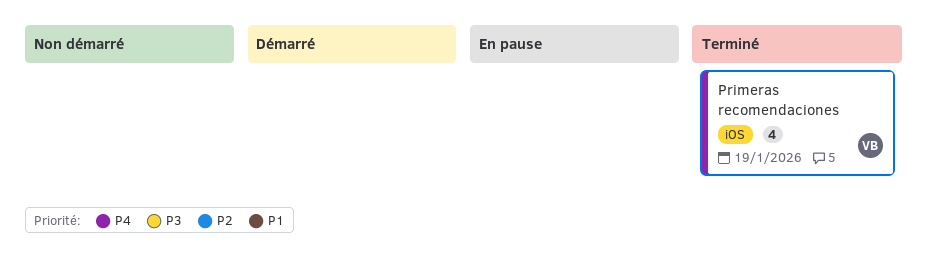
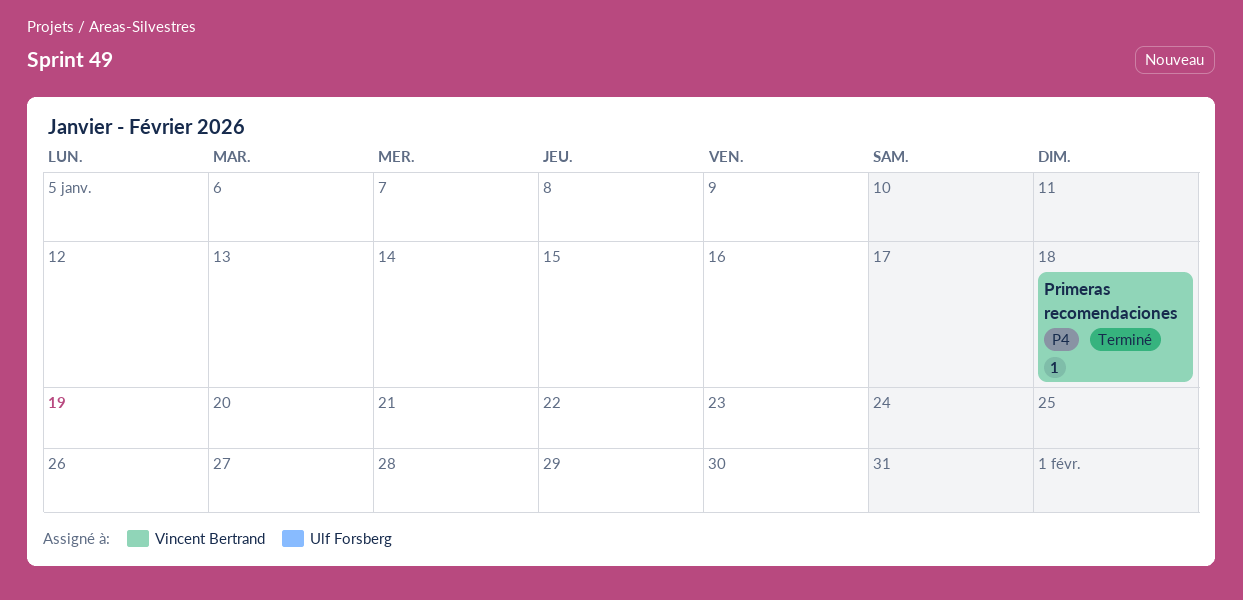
Primeras recomendaciones, estimate: 4 -> 1
Primeras recomendaciones, due: Jan 19 -> Jan 18

